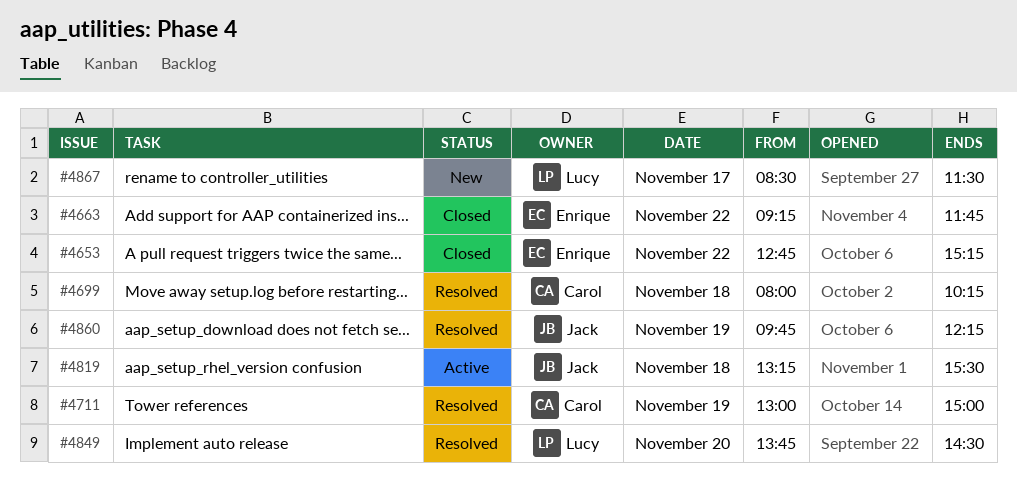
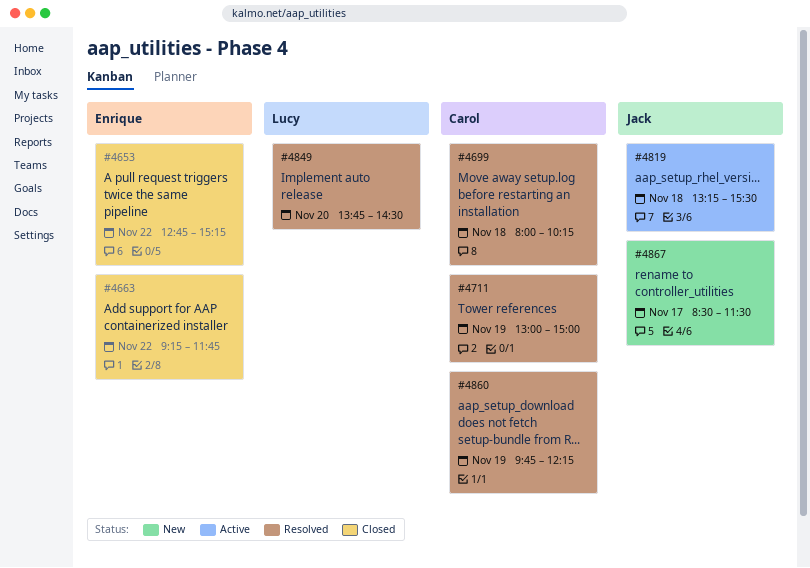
#4860, owner: Jack -> Carol
#4867, owner: Lucy -> Jack

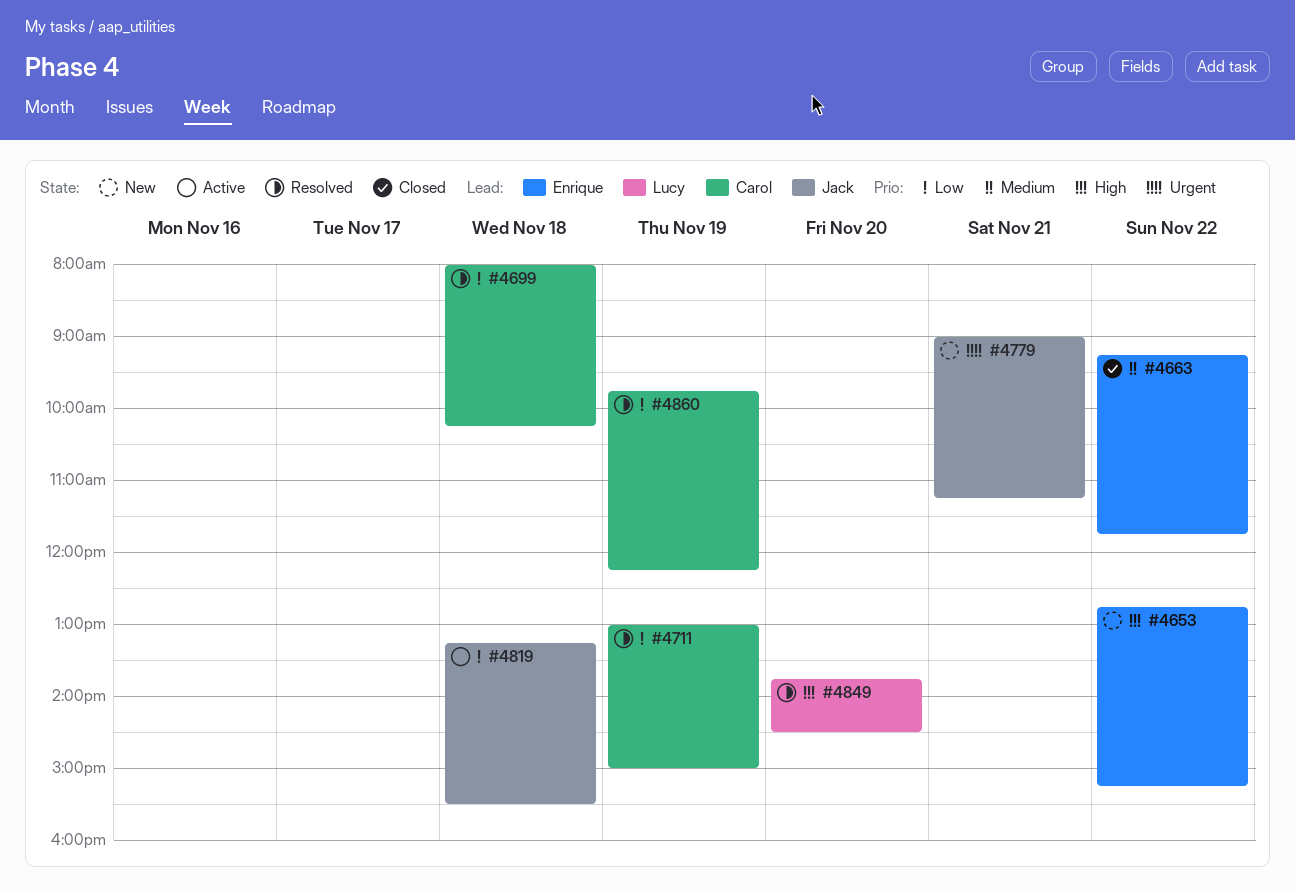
#4653, status: Closed -> New
#4779: none -> present
#4867: present -> none

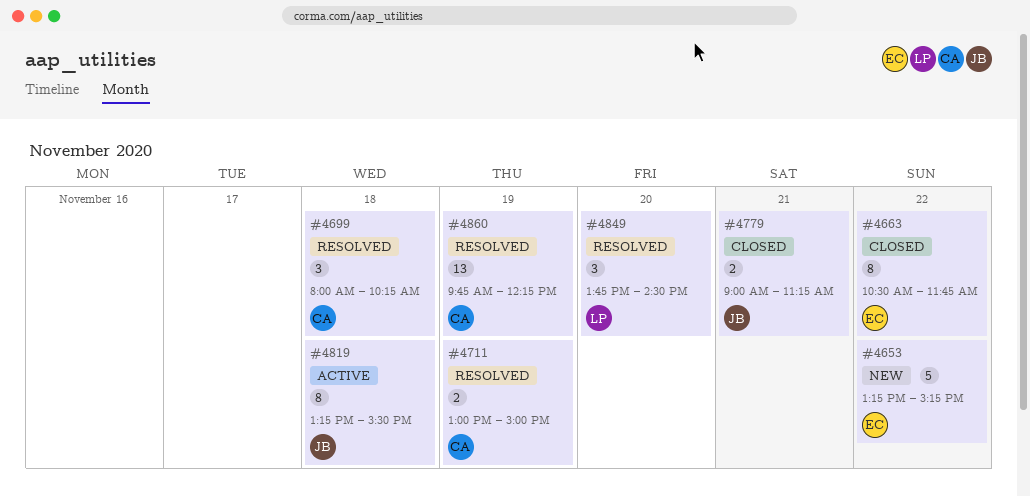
#4653, begins: 12:45 -> 13:15
#4663, begins: 09:15 -> 10:30
#4779, status: New -> Closed

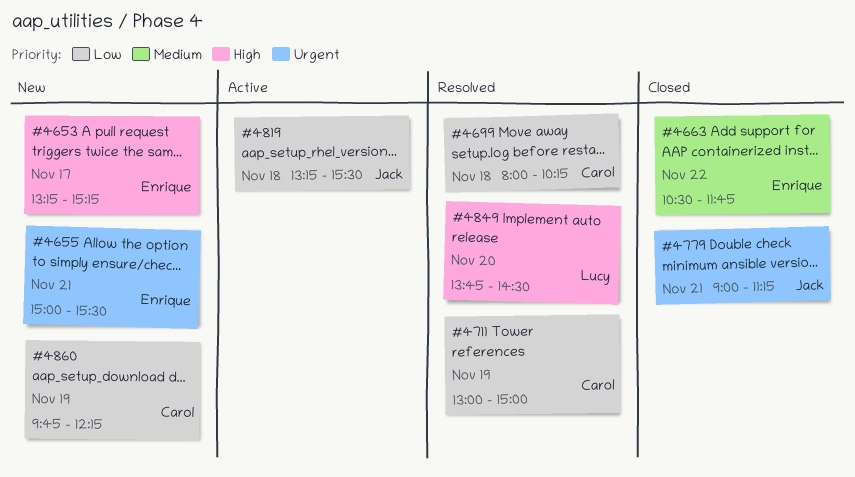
#4653, day: Nov 22 -> Nov 17
#4655: none -> present
#4860, status: Resolved -> New

